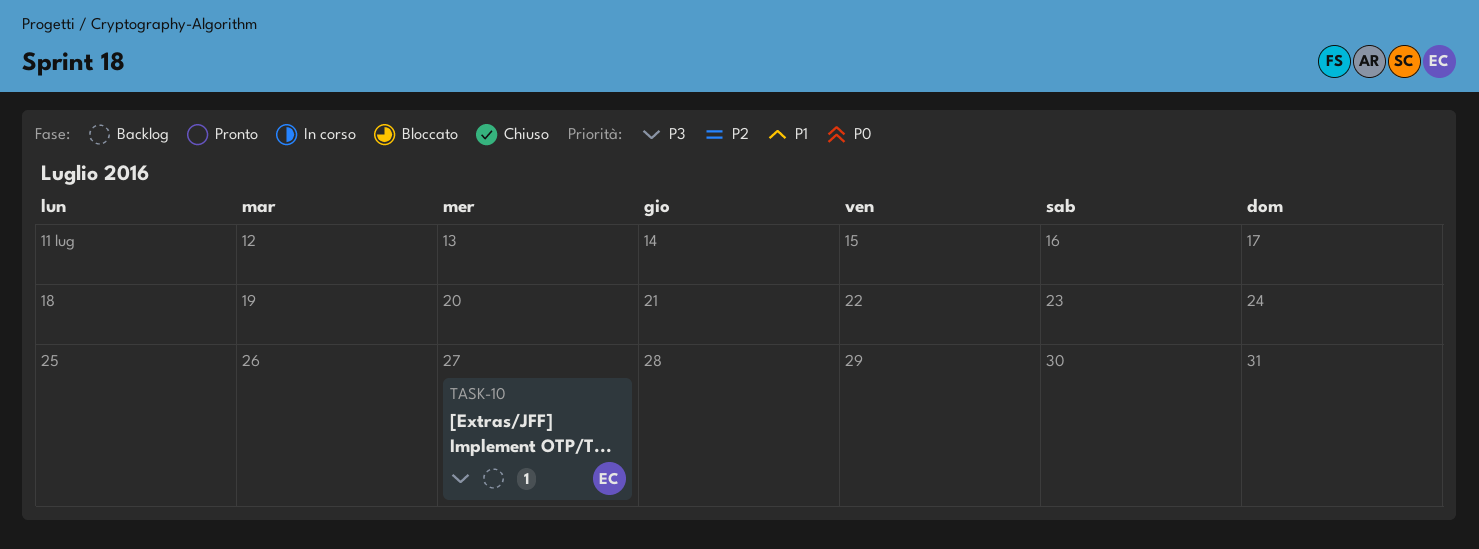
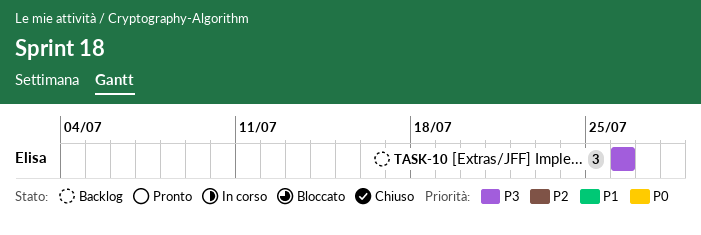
TASK-10, estimate: 1 -> 3
TASK-10, due: Jul 27 -> Jul 26

